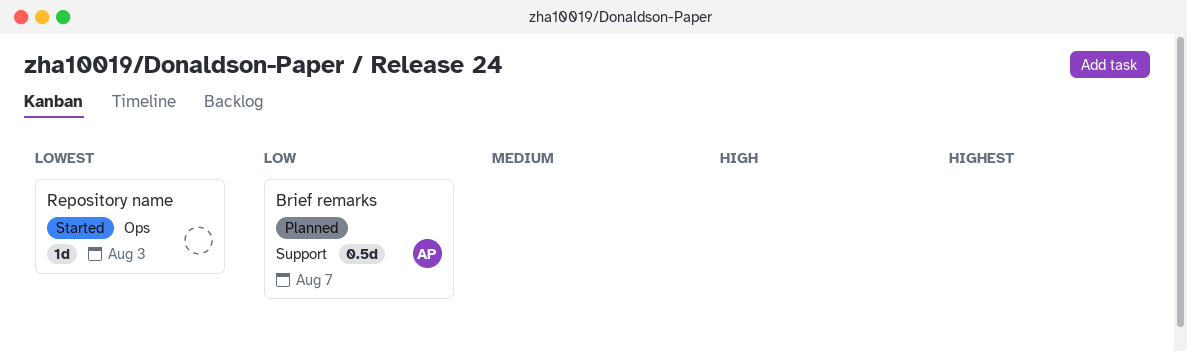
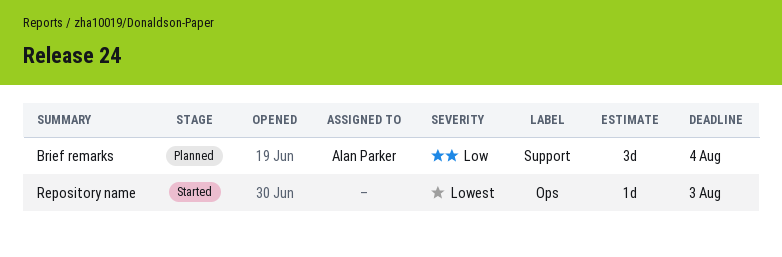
Brief remarks, estimate: 0.5d -> 3d
Brief remarks, due: Aug 7 -> Aug 4

